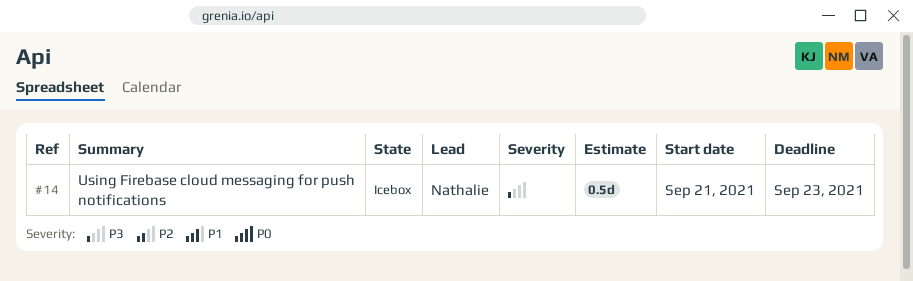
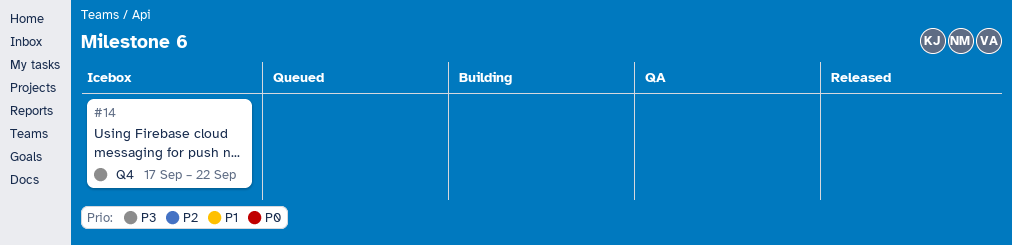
#14, start: Sep 21 -> Sep 17
#14, due: Sep 23 -> Sep 22

